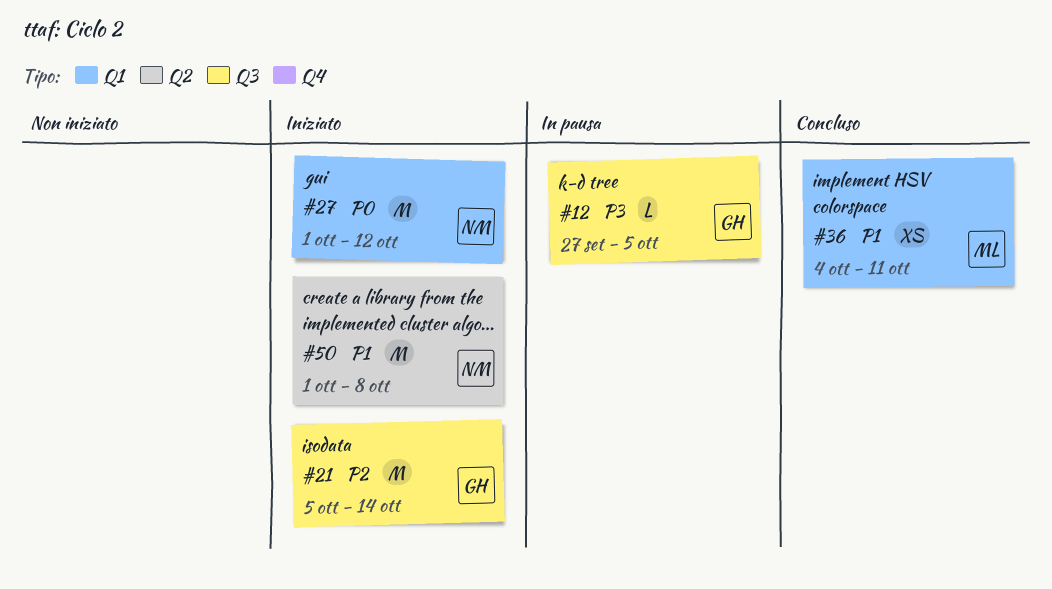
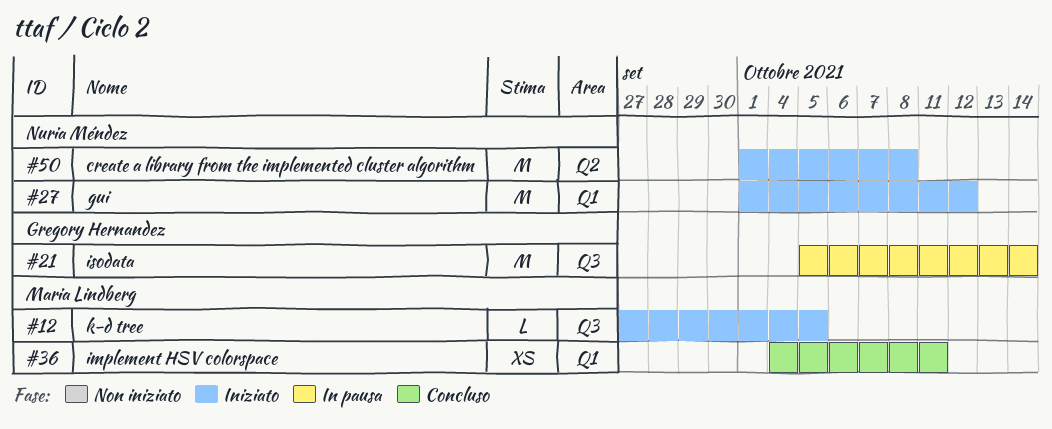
#12, status: In pausa -> Iniziato
#12, owner: Gregory Hernandez -> Maria Lindberg
#21, status: Iniziato -> In pausa

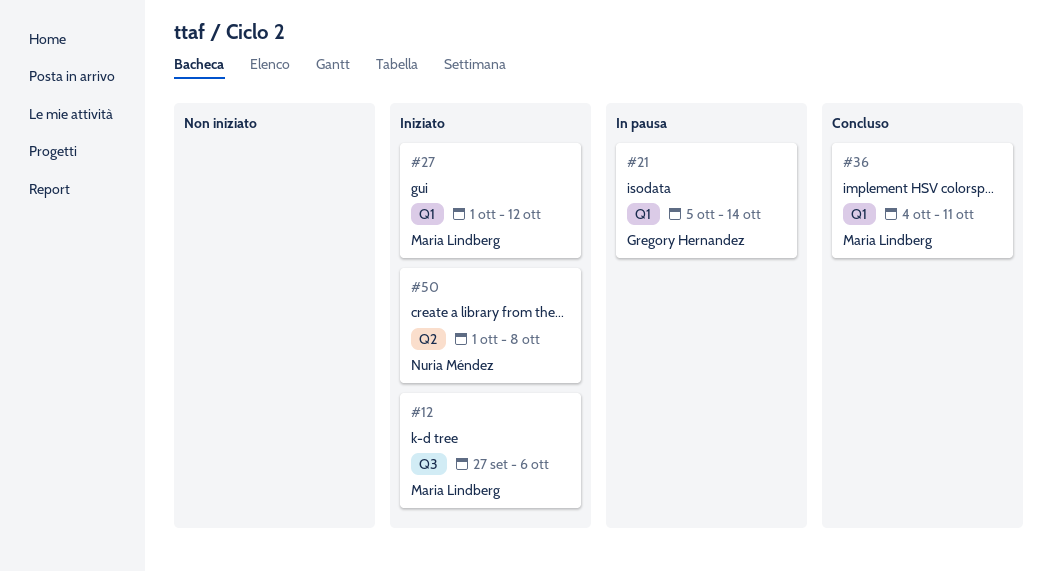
#12, due: Oct 5 -> Oct 6
#21, label: Q3 -> Q1
#27, owner: Nuria Méndez -> Maria Lindberg

